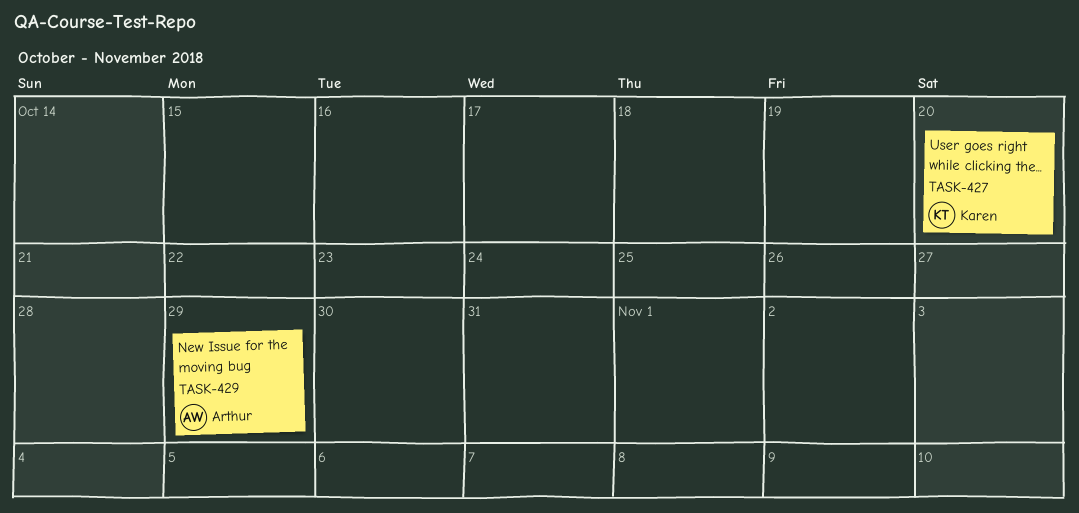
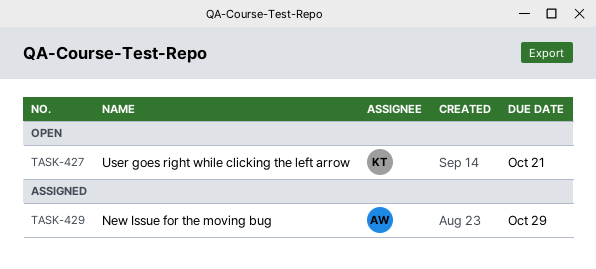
TASK-427, due: Oct 20 -> Oct 21

